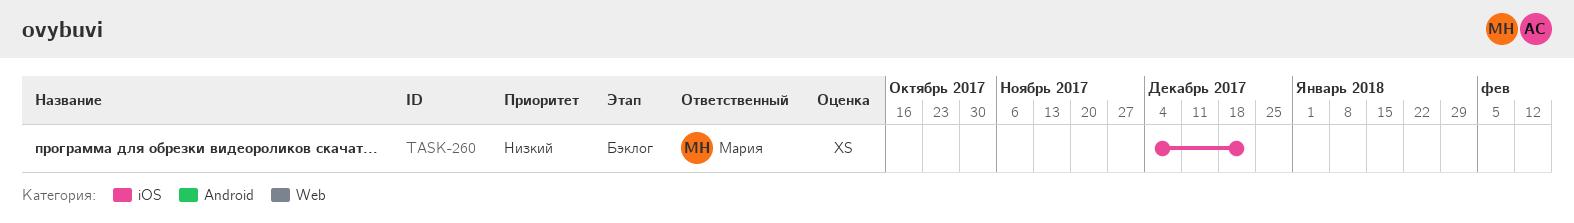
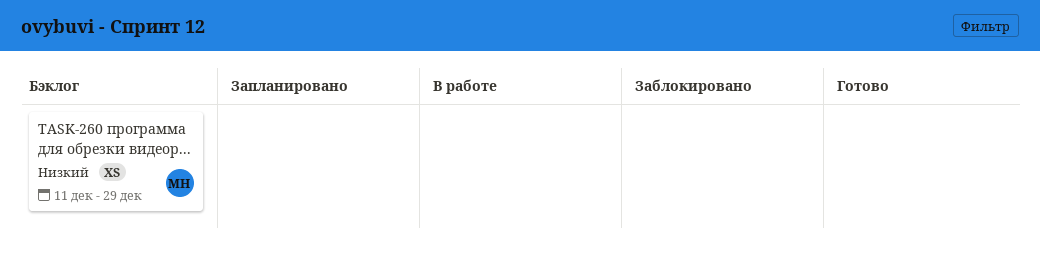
TASK-260, start: Dec 4 -> Dec 11
TASK-260, due: Dec 22 -> Dec 29

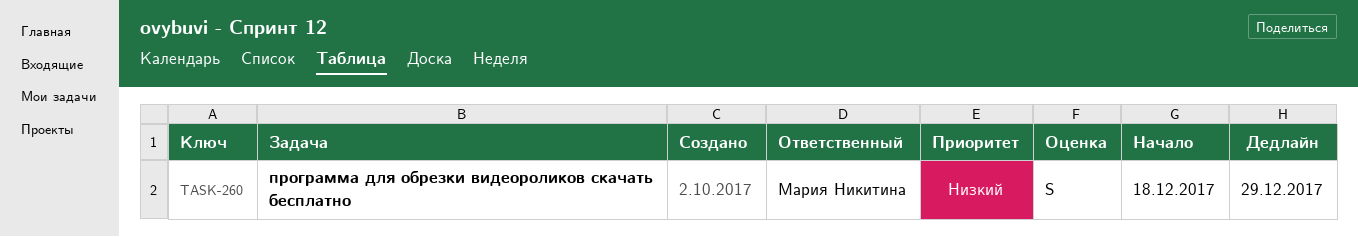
TASK-260, estimate: XS -> S
TASK-260, start: Dec 11 -> Dec 18

